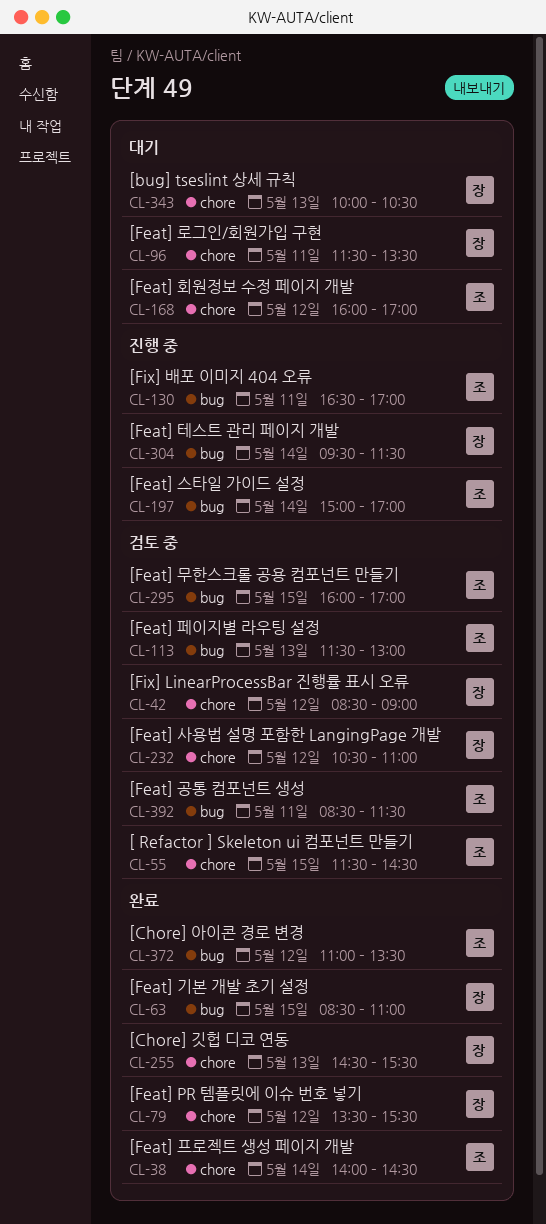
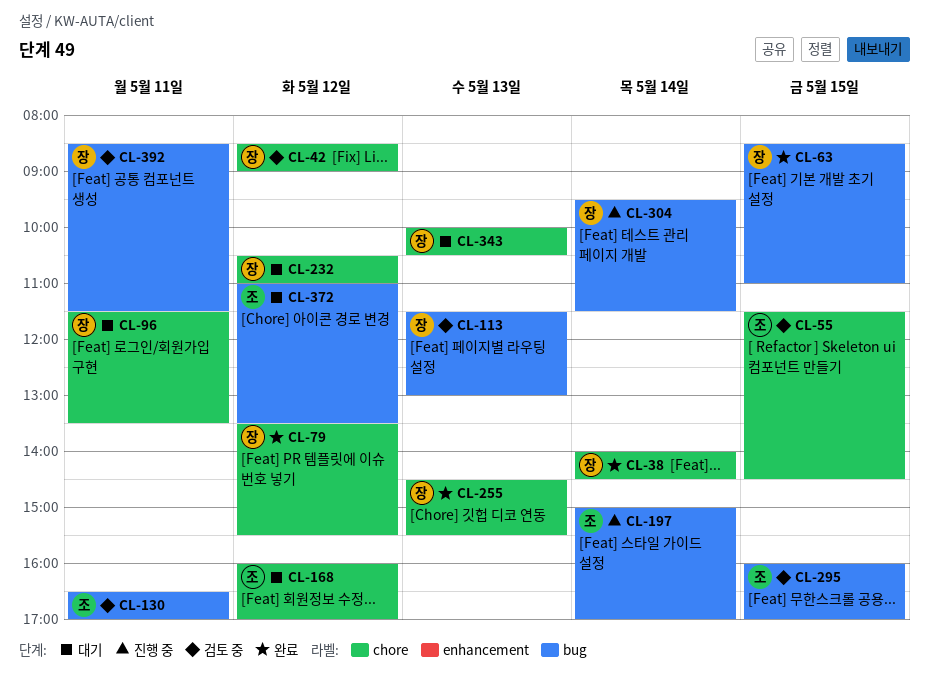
CL-38, owner: 조 -> 장
CL-113, owner: 조 -> 장
CL-130, status: 진행 중 -> 검토 중
CL-232, status: 검토 중 -> 대기
CL-372, status: 완료 -> 대기
CL-392, owner: 조 -> 장

